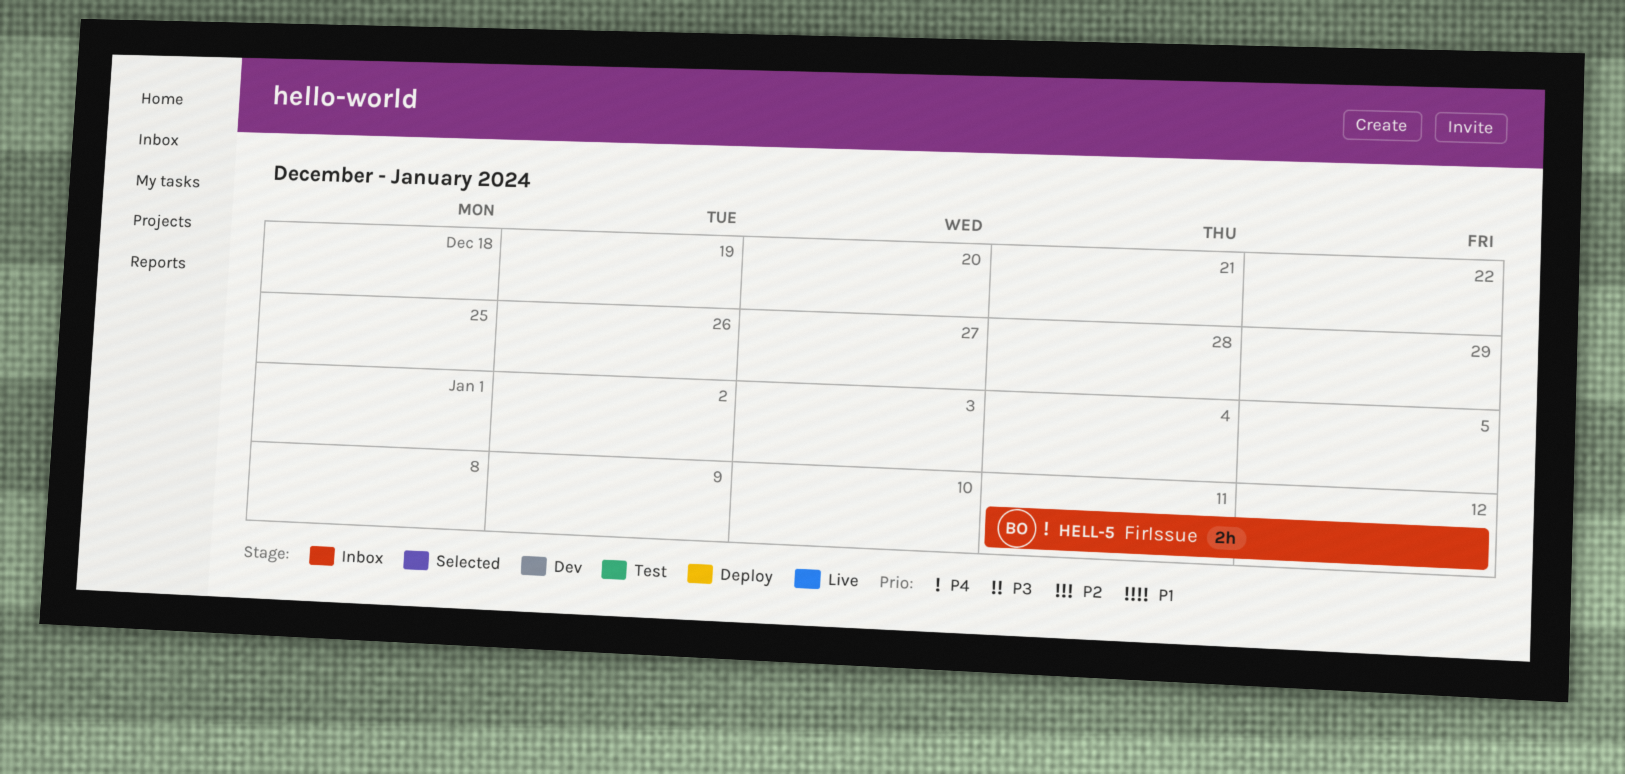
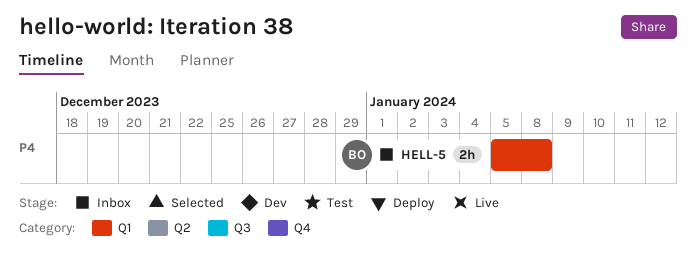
HELL-5, start: Jan 11 -> Jan 5
HELL-5, due: Jan 12 -> Jan 8

